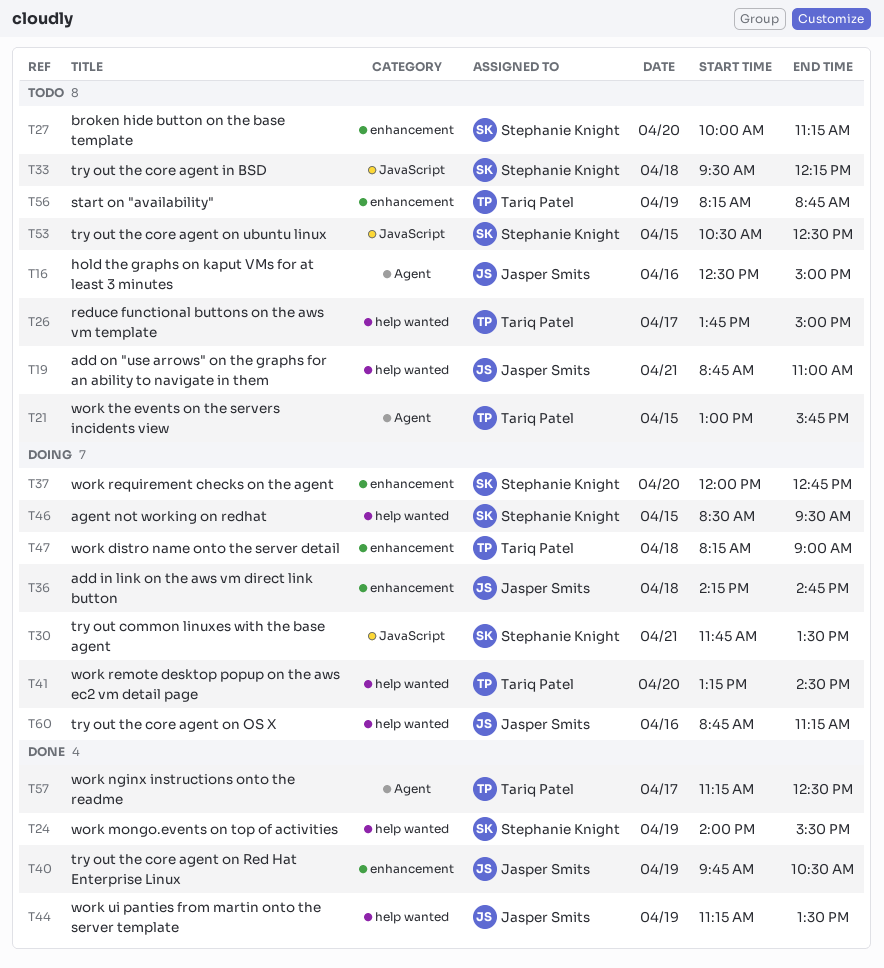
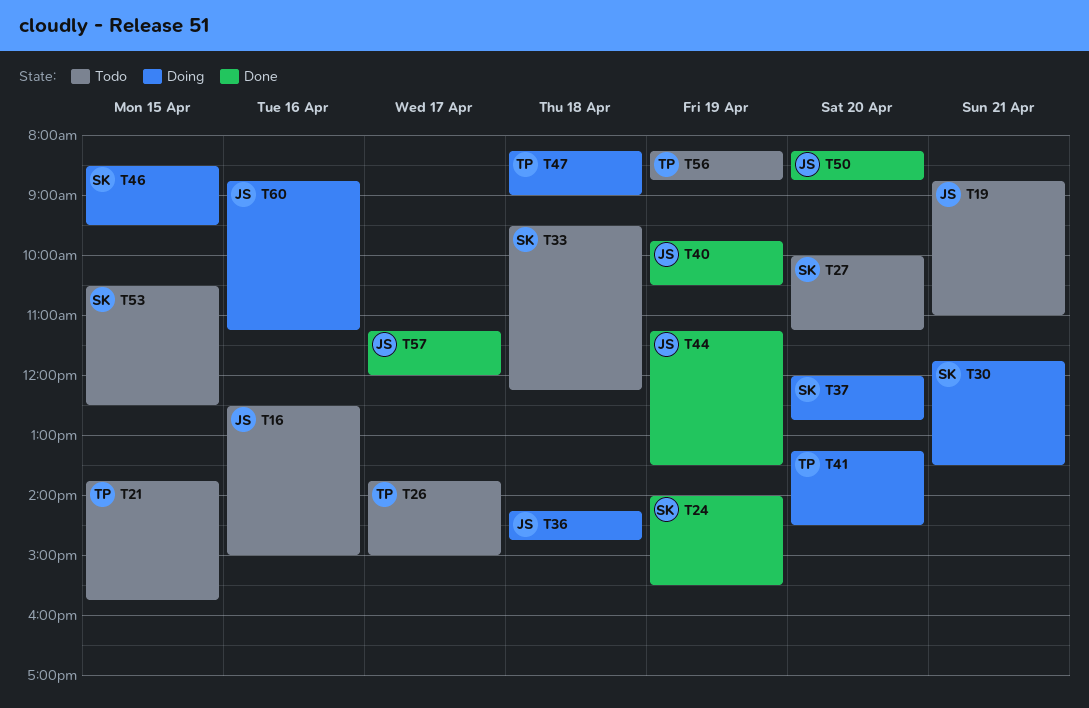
T21, begins: 13:00 -> 13:45
T50: none -> present
T57, owner: Tariq Patel -> Jasper Smits
T57, ends: 12:30 -> 12:00

